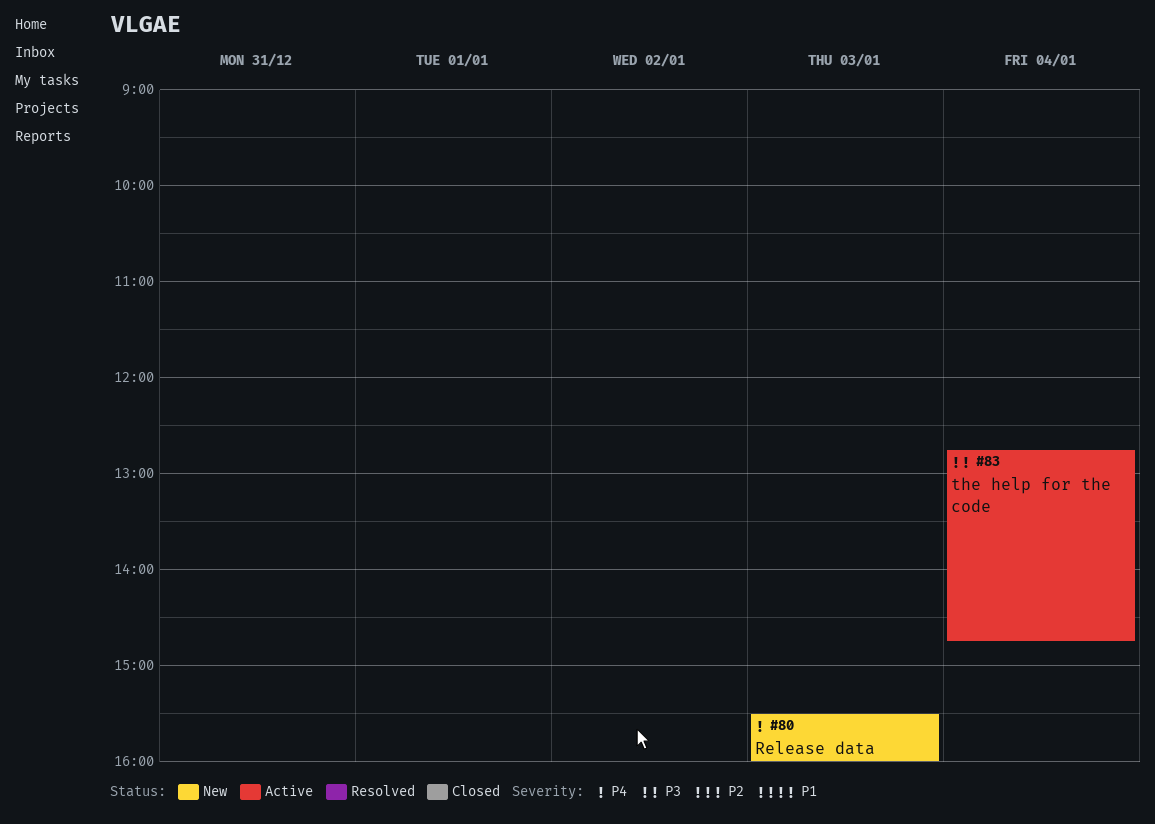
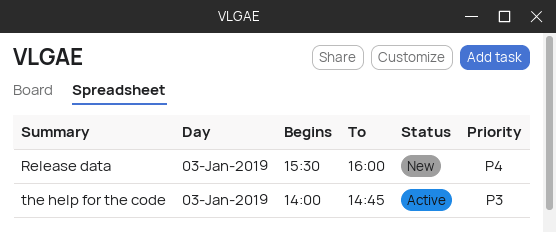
the help for the code, day: Jan 4 -> Jan 3
the help for the code, begins: 12:45 -> 14:00

